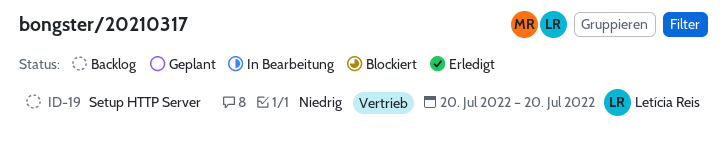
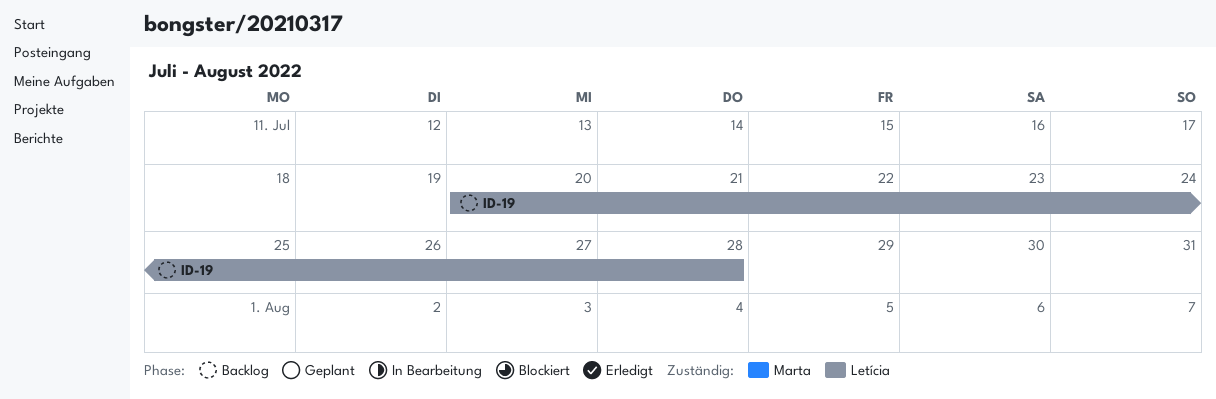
ID-19, due: Jul 20 -> Jul 28

